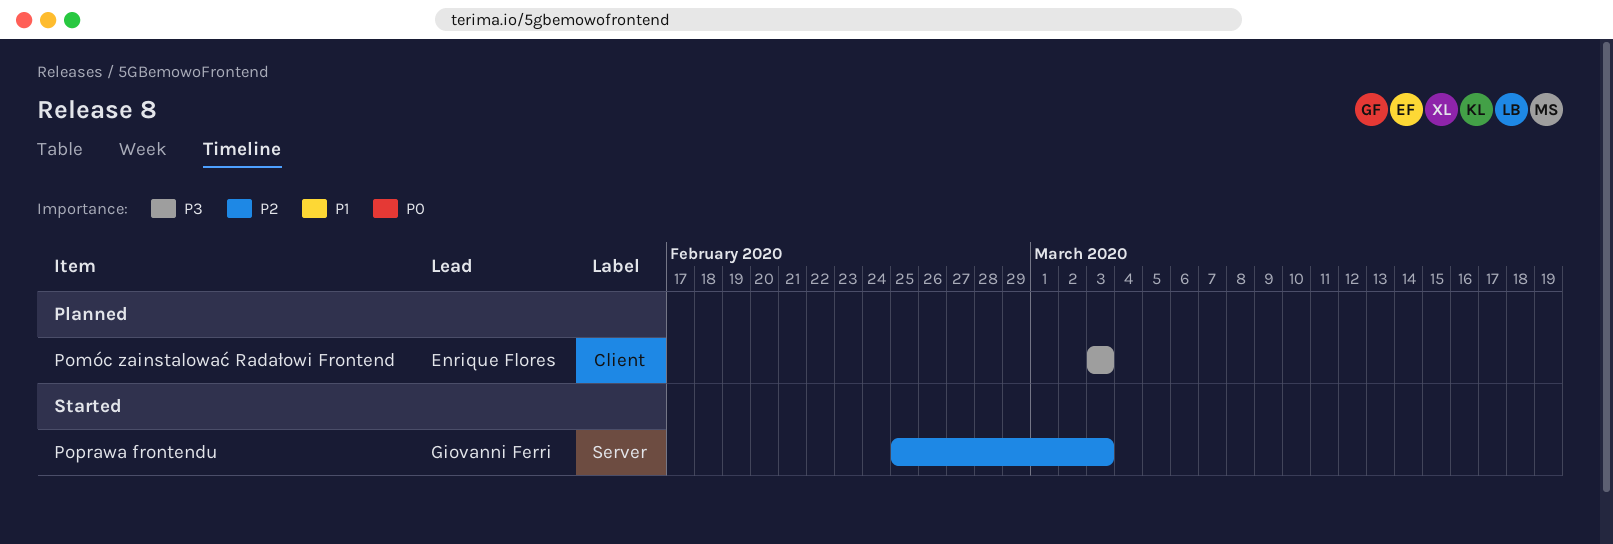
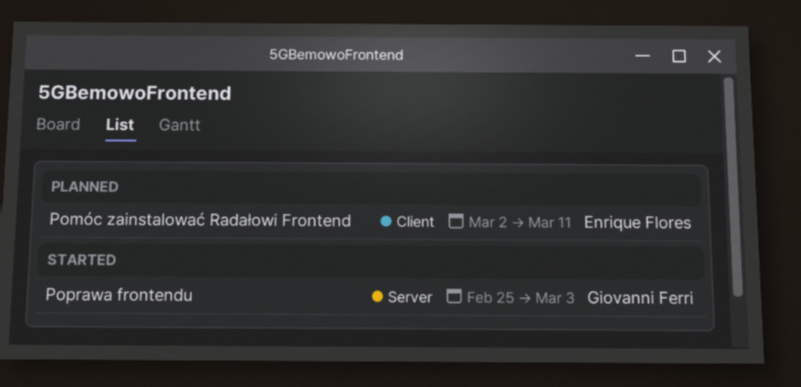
Pomóc zainstalować Radałowi Frontend, start: Mar 3 -> Mar 2
Pomóc zainstalować Radałowi Frontend, due: Mar 3 -> Mar 11

